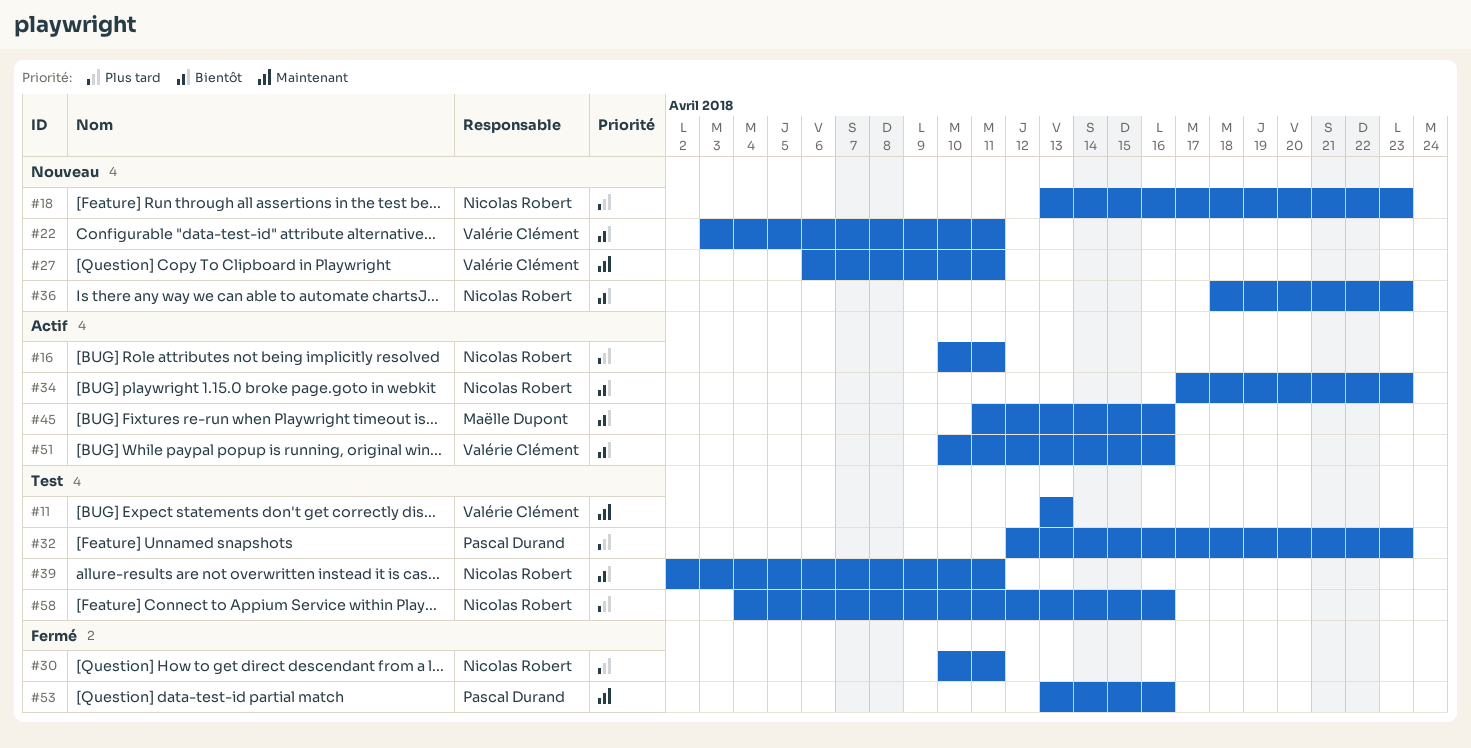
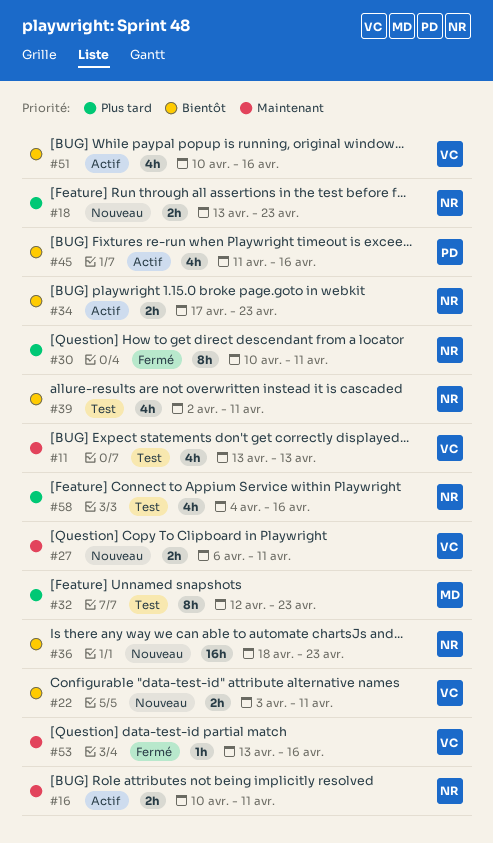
#16, priority: Plus tard -> Maintenant
#32, owner: Pascal Durand -> Maëlle Dupont
#45, owner: Maëlle Dupont -> Pascal Durand
#53, owner: Pascal Durand -> Valérie Clément

